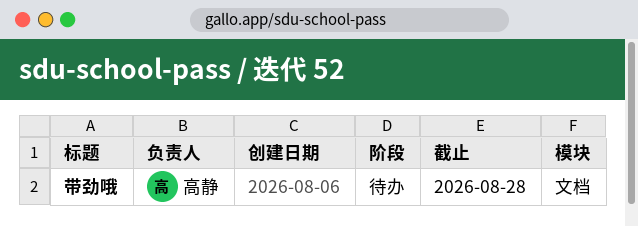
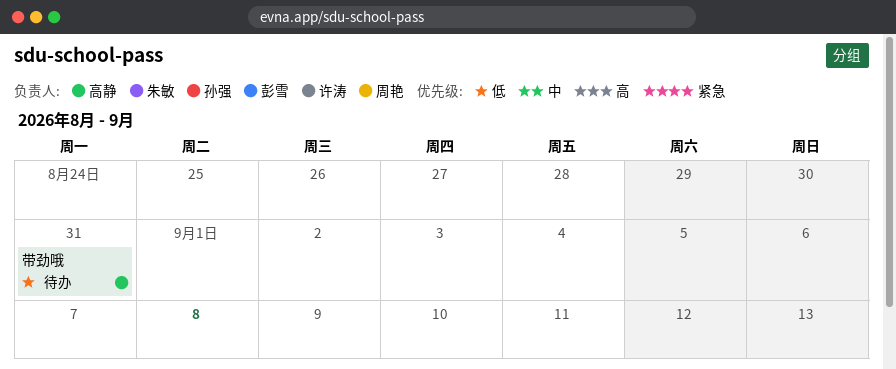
带劲哦, due: Aug 28 -> Aug 31

